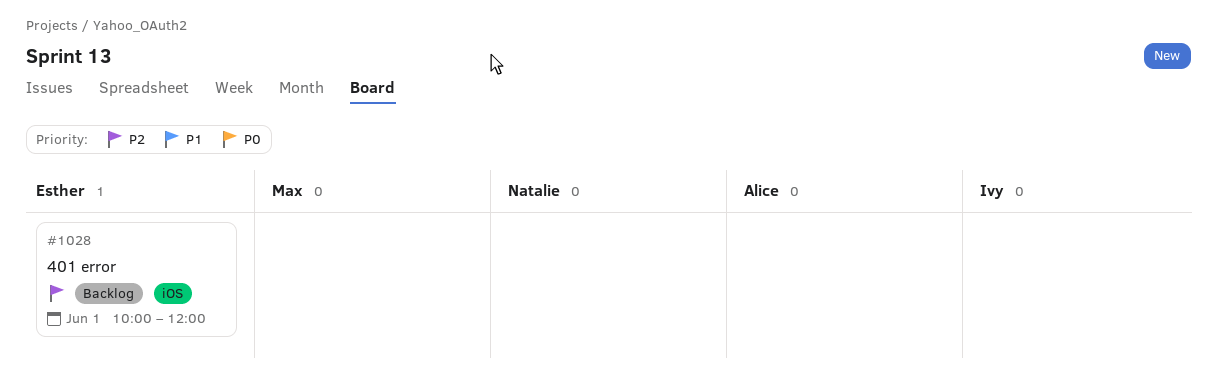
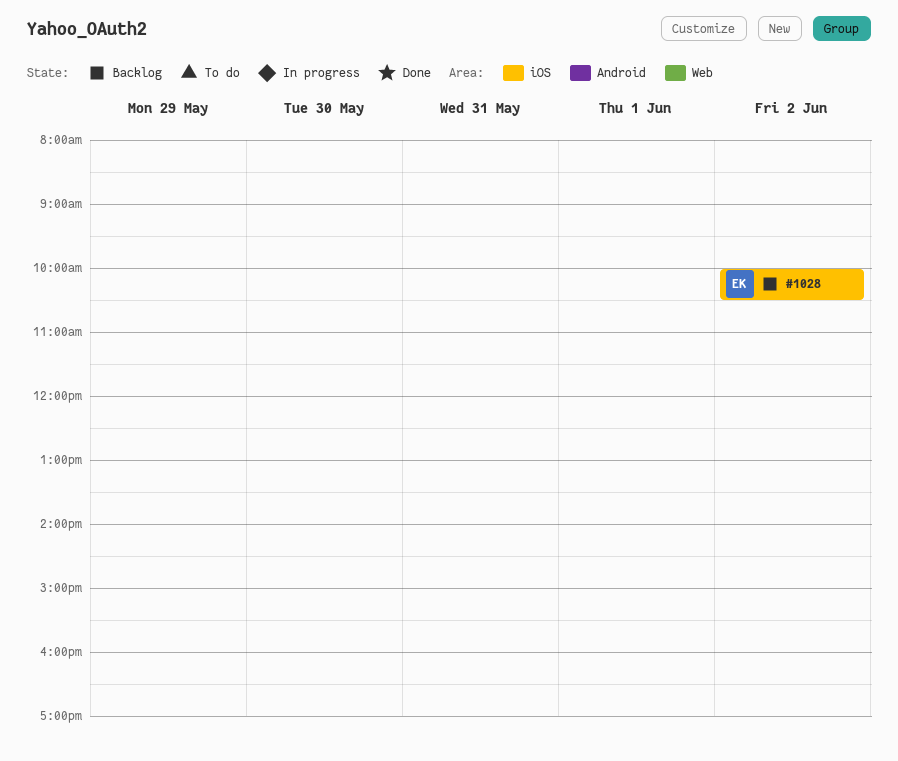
#1028, day: Jun 1 -> Jun 2
#1028, ends: 12:00 -> 10:30

